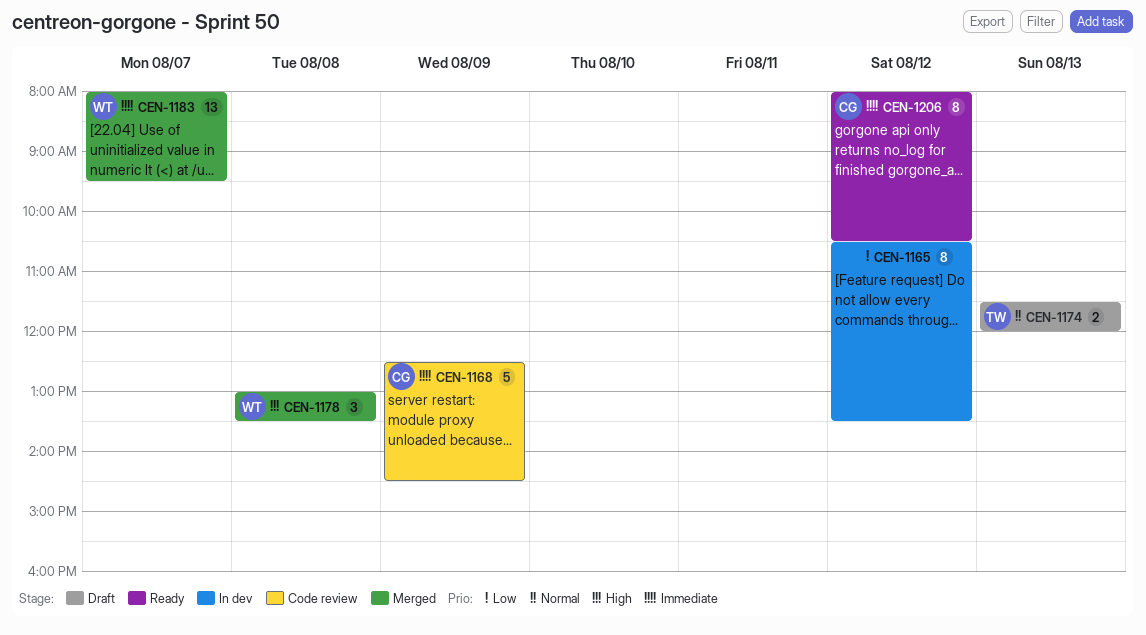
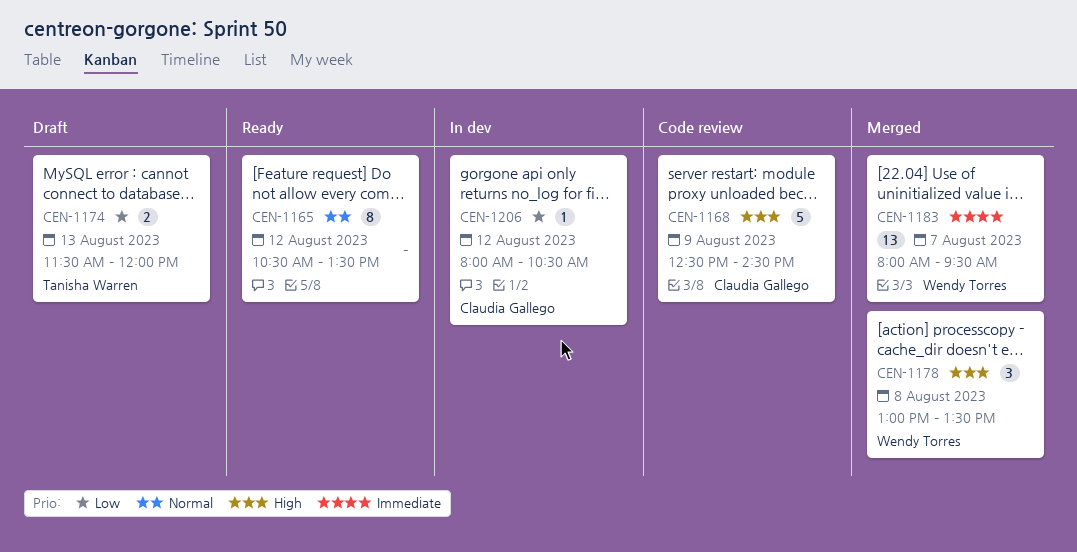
CEN-1165, status: In dev -> Ready
CEN-1165, priority: Low -> Normal
CEN-1168, priority: Immediate -> High
CEN-1174, priority: Normal -> Low
CEN-1206, status: Ready -> In dev
CEN-1206, priority: Immediate -> Low
CEN-1206, estimate: 8 -> 1

